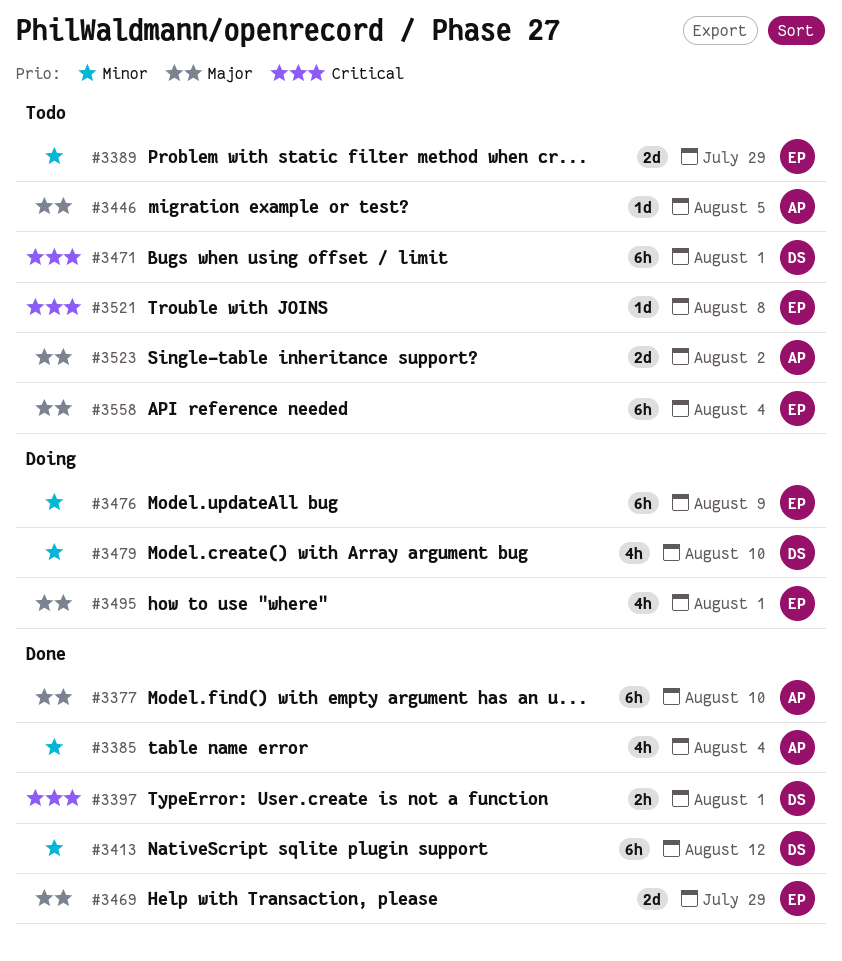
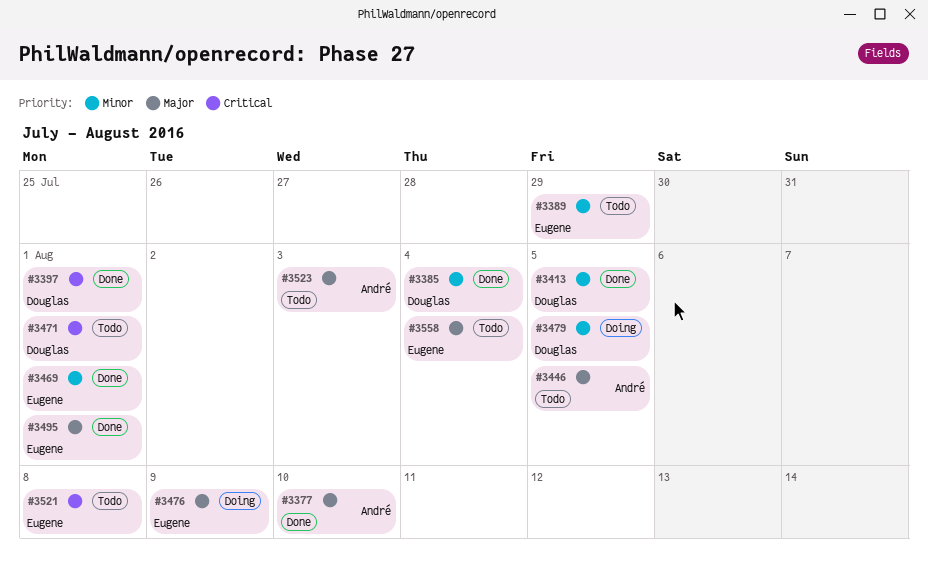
#3385, owner: André -> Douglas
#3413, due: Aug 12 -> Aug 5
#3469, priority: Major -> Minor
#3469, due: Jul 29 -> Aug 1
#3476, priority: Minor -> Major
#3479, due: Aug 10 -> Aug 5
#3495, status: Doing -> Done
#3523, due: Aug 2 -> Aug 3

